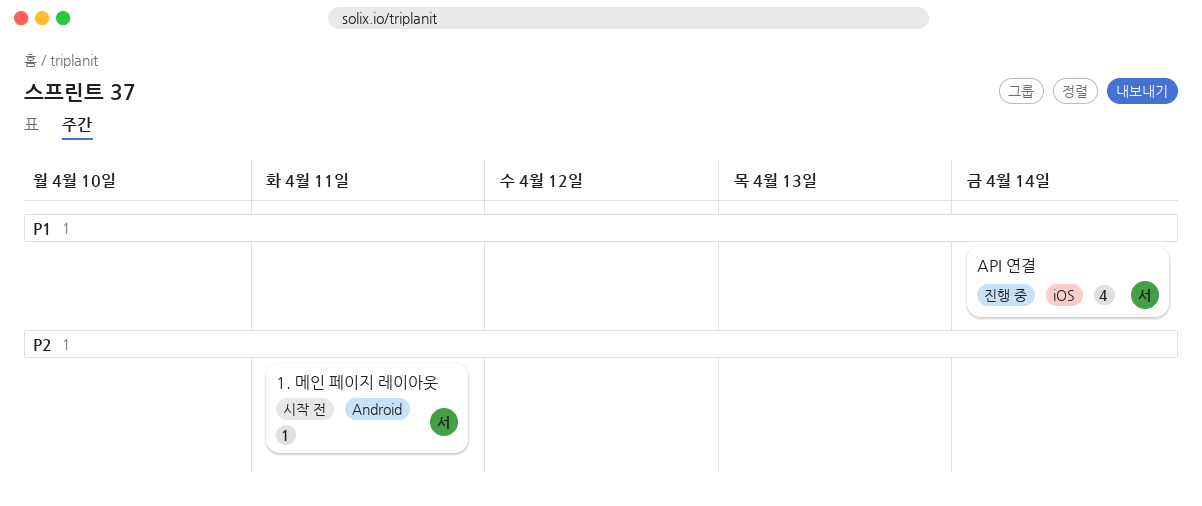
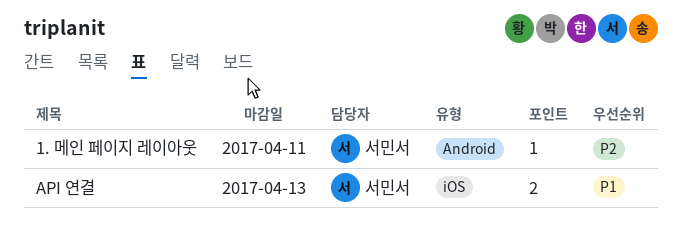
API 연결, estimate: 4 -> 2
API 연결, due: Apr 14 -> Apr 13

